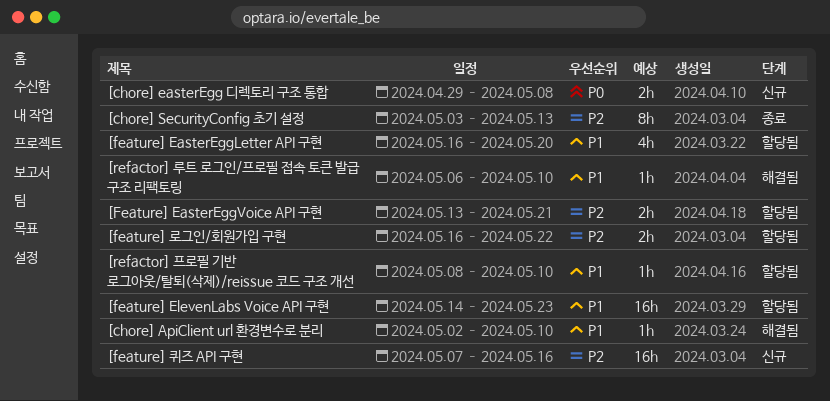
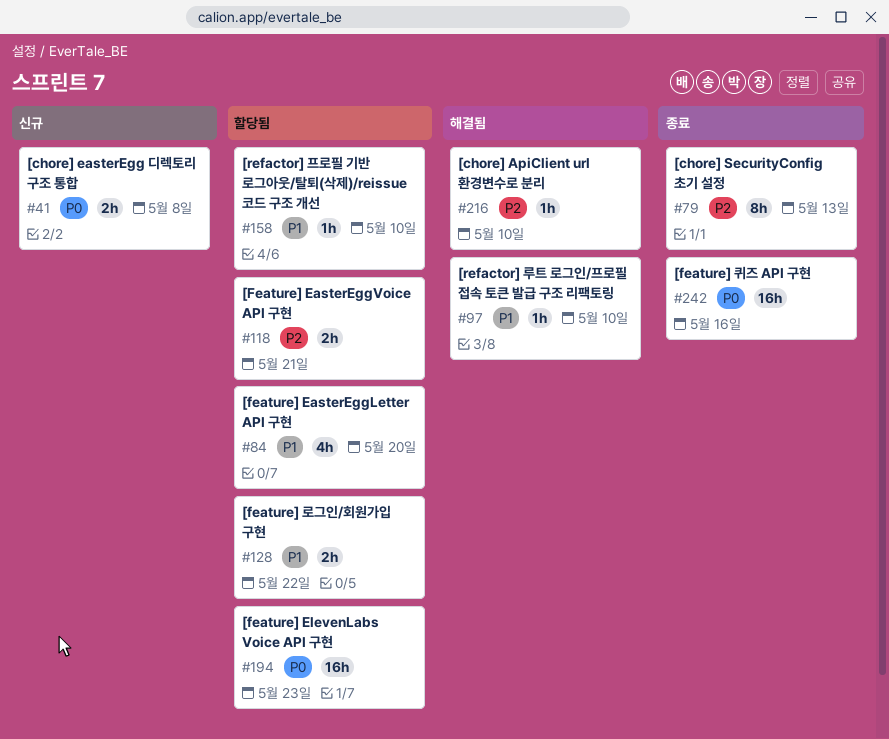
[chore] ApiClient url 환경변수로 분리, priority: P1 -> P2
[feature] ElevenLabs Voice API 구현, priority: P1 -> P0
[feature] 로그인/회원가입 구현, priority: P2 -> P1
[feature] 퀴즈 API 구현, status: 신규 -> 종료
[feature] 퀴즈 API 구현, priority: P2 -> P0

